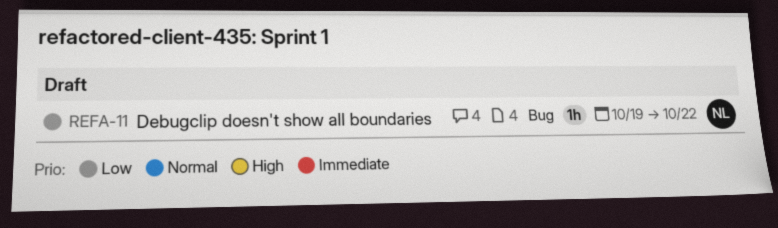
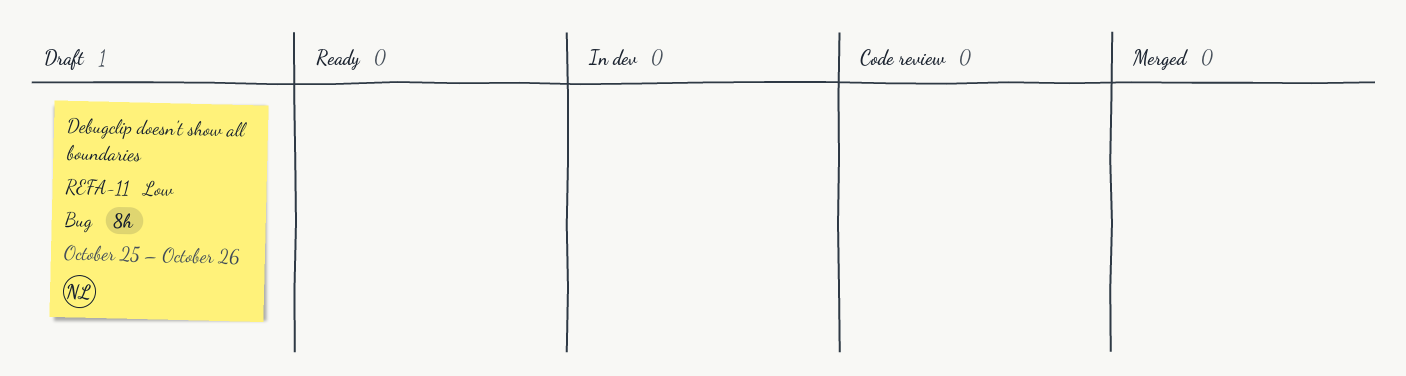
REFA-11, estimate: 1h -> 8h
REFA-11, start: Oct 19 -> Oct 25
REFA-11, due: Oct 22 -> Oct 26

